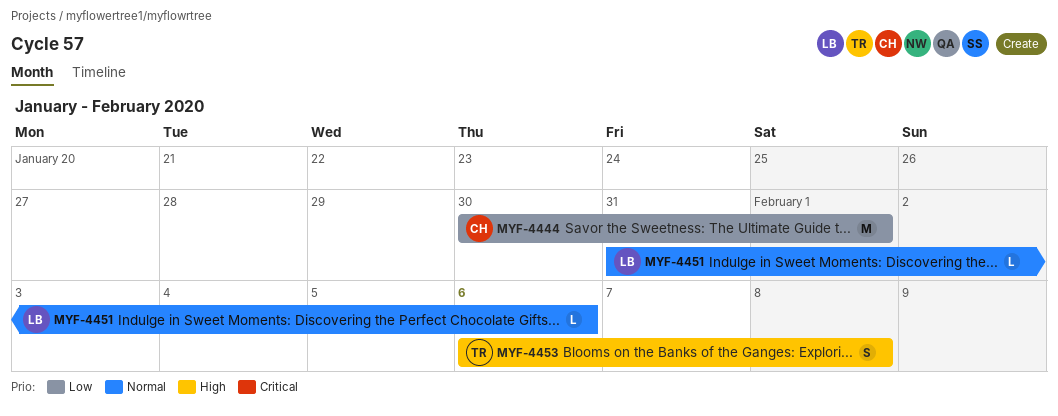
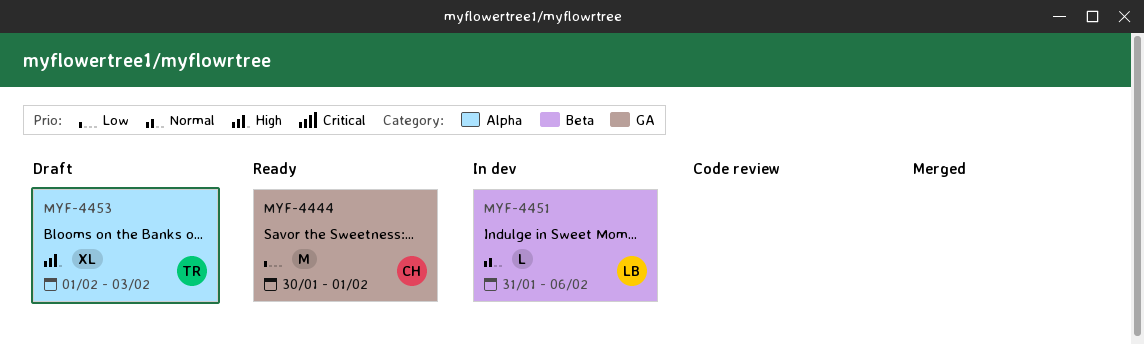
MYF-4453, estimate: S -> XL
MYF-4453, start: Feb 6 -> Feb 1
MYF-4453, due: Feb 8 -> Feb 3

